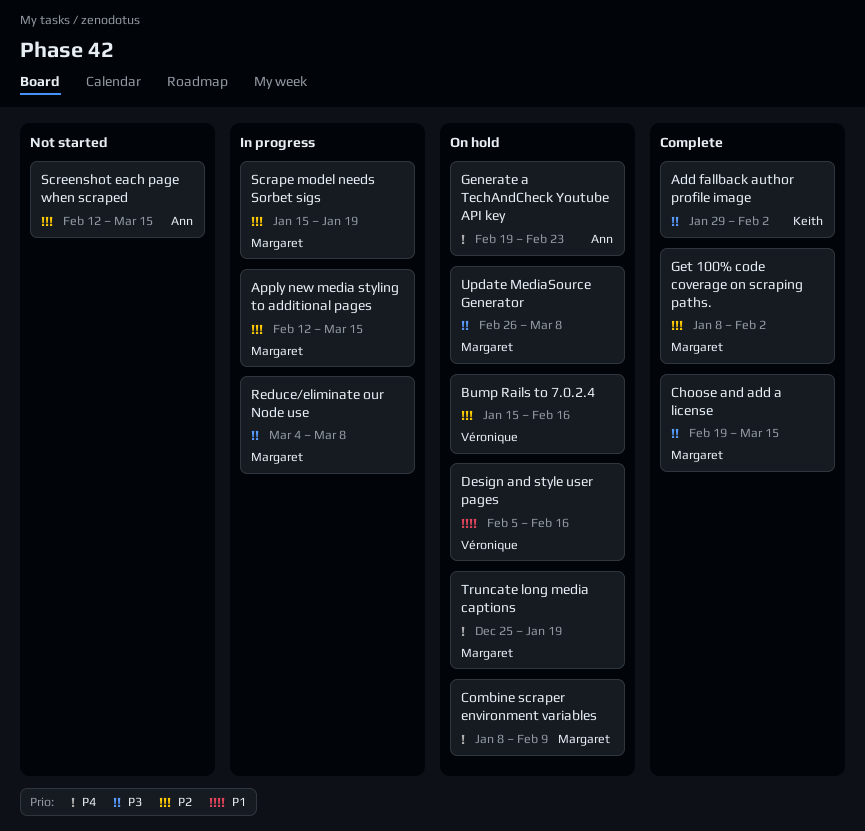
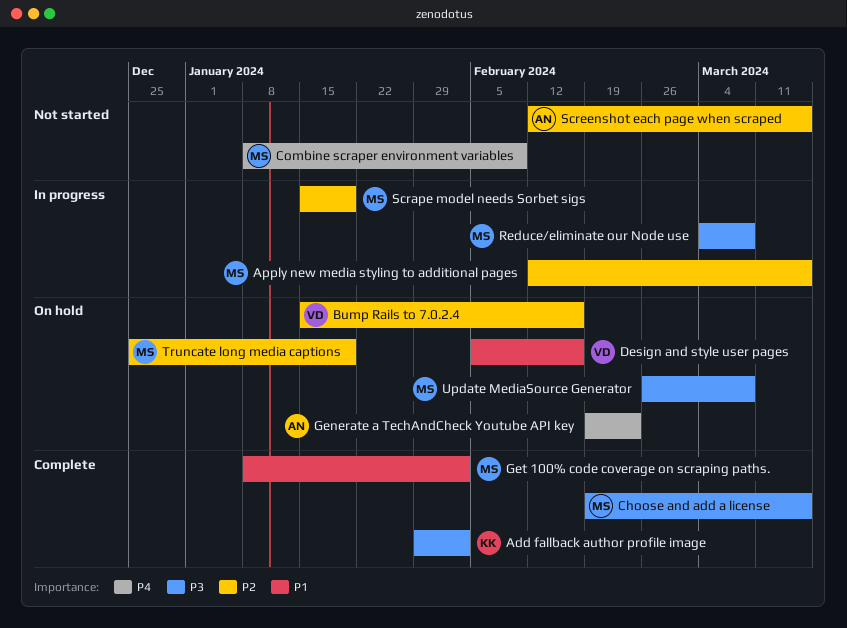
Combine scraper environment variables, status: On hold -> Not started
Get 100% code coverage on scraping paths., priority: P2 -> P1
Truncate long media captions, priority: P4 -> P2

